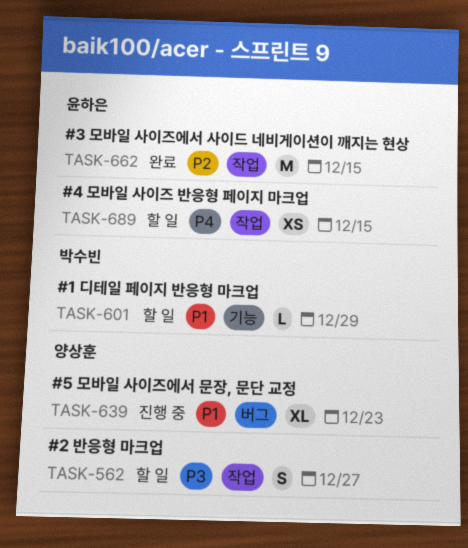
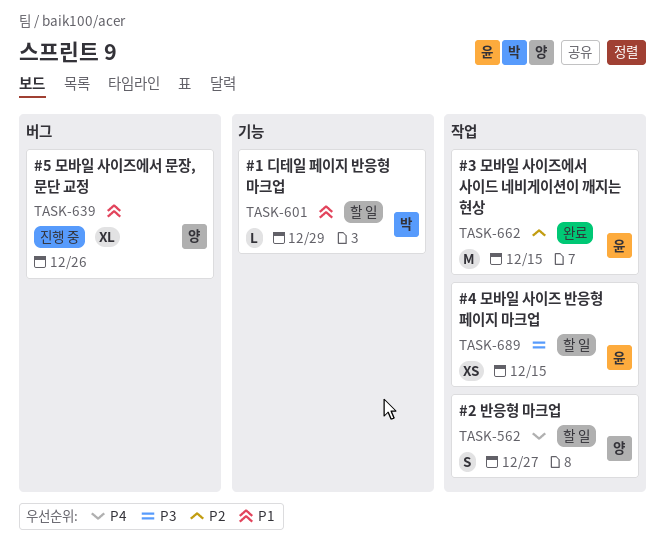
TASK-562, priority: P3 -> P4
TASK-639, due: Dec 23 -> Dec 26
TASK-689, priority: P4 -> P3

